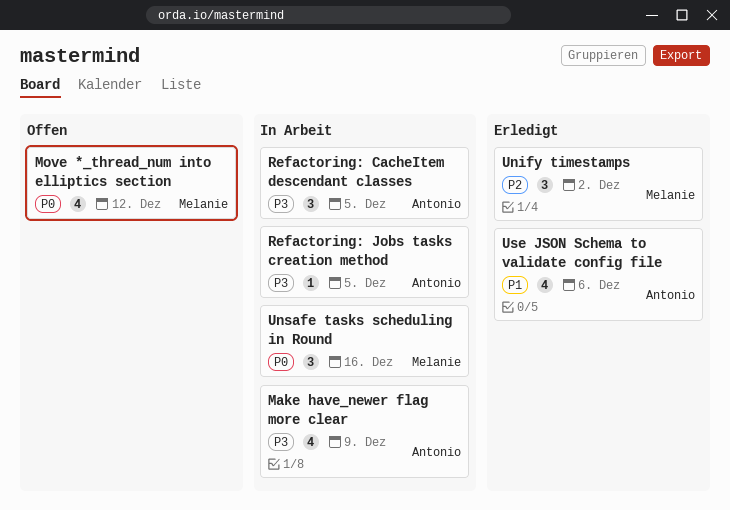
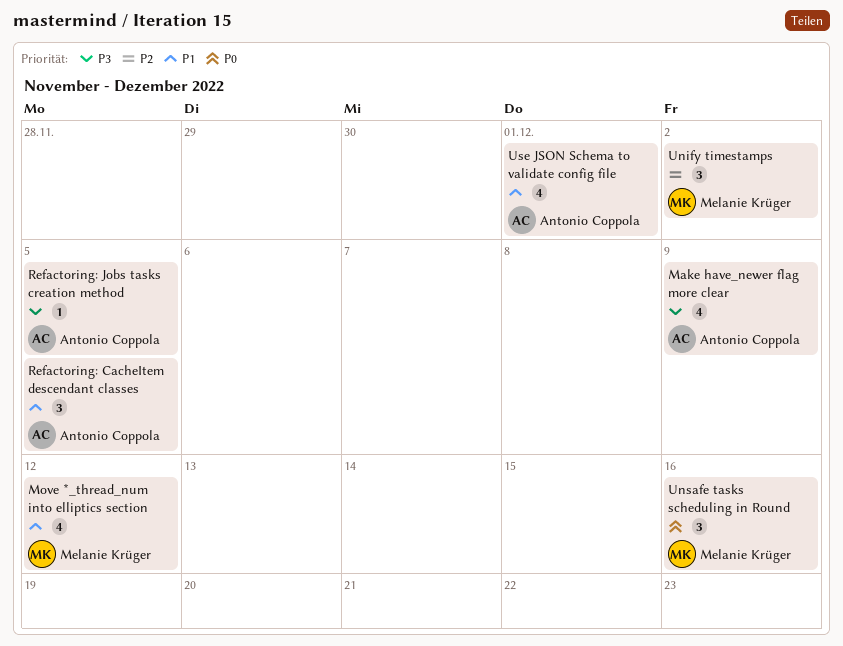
Move *_thread_num into elliptics section, priority: P0 -> P1
Refactoring: CacheItem descendant classes, priority: P3 -> P1
Use JSON Schema to validate config file, due: Dec 6 -> Dec 1

